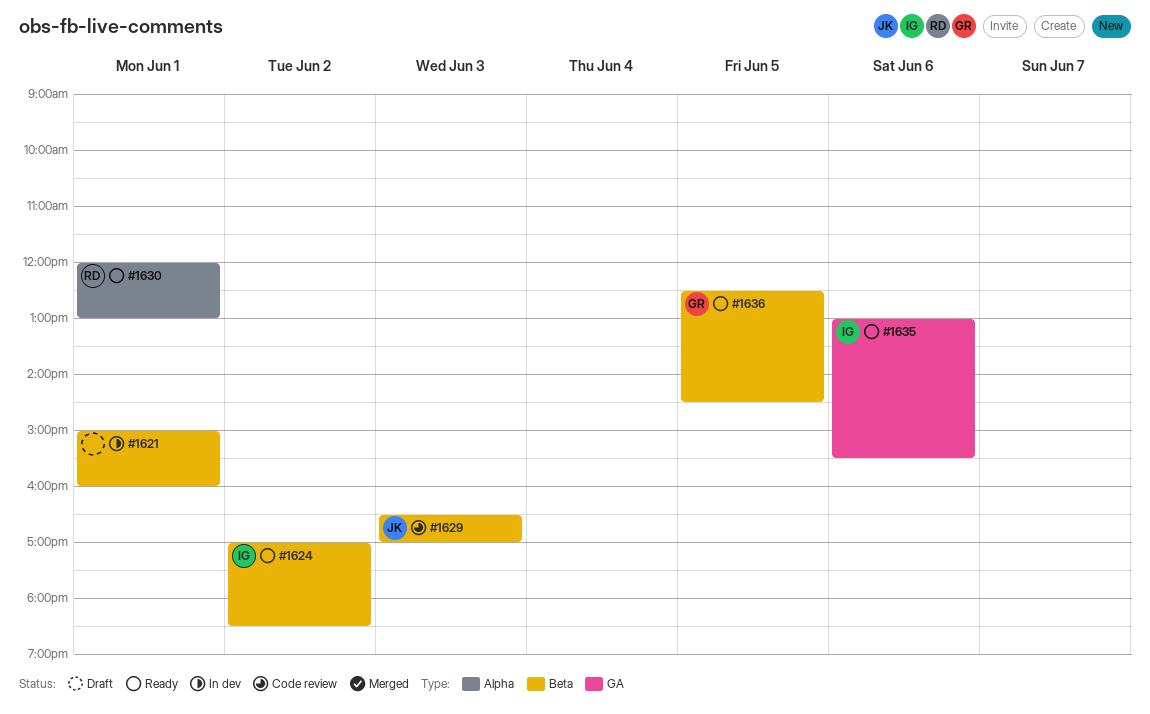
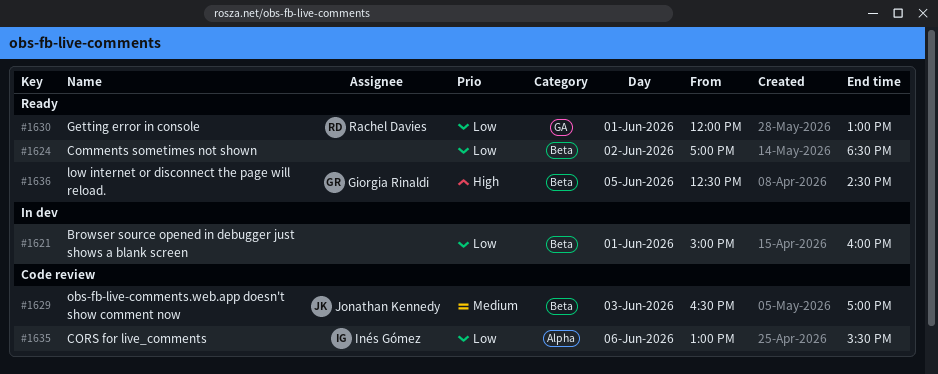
#1624, owner: Inés Gómez -> none
#1630, label: Alpha -> GA
#1635, status: Ready -> Code review
#1635, label: GA -> Alpha

